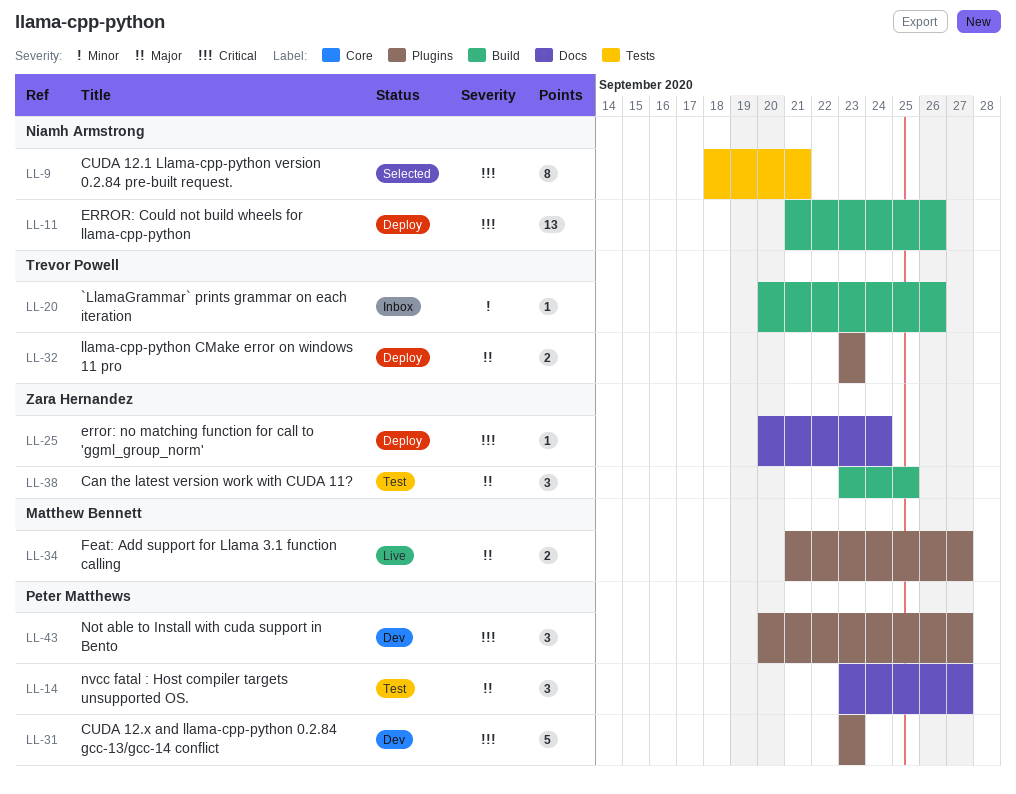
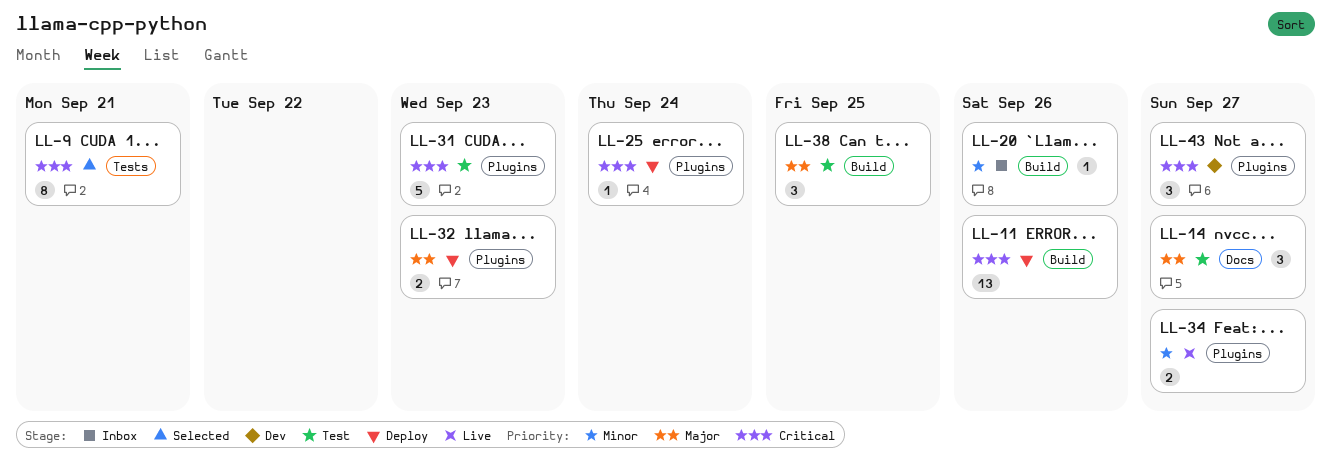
LL-25, label: Docs -> Plugins
LL-31, status: Dev -> Test
LL-34, priority: Major -> Minor

